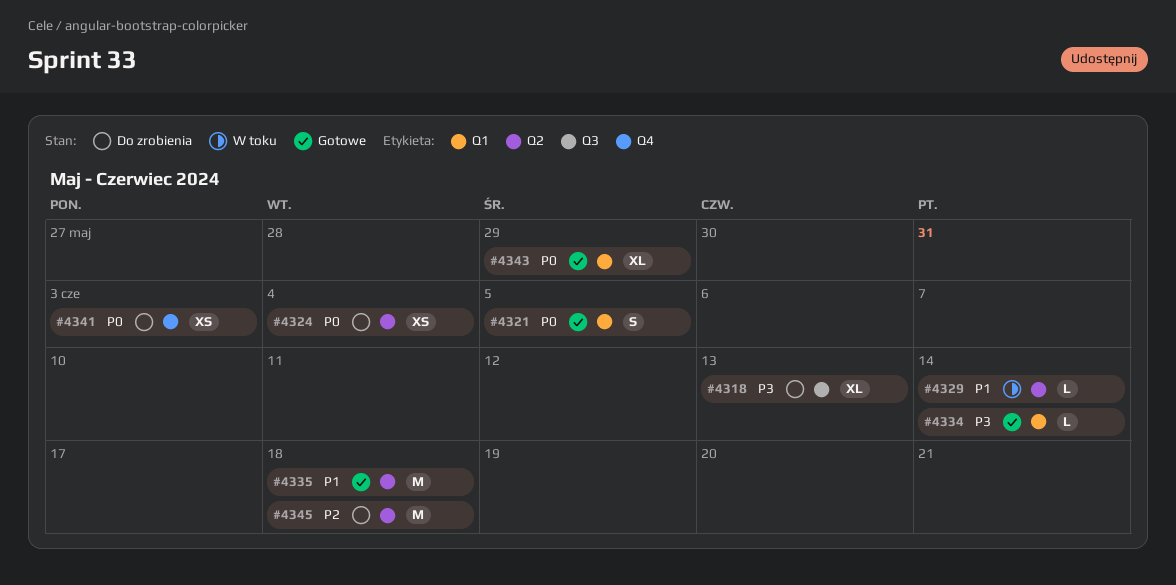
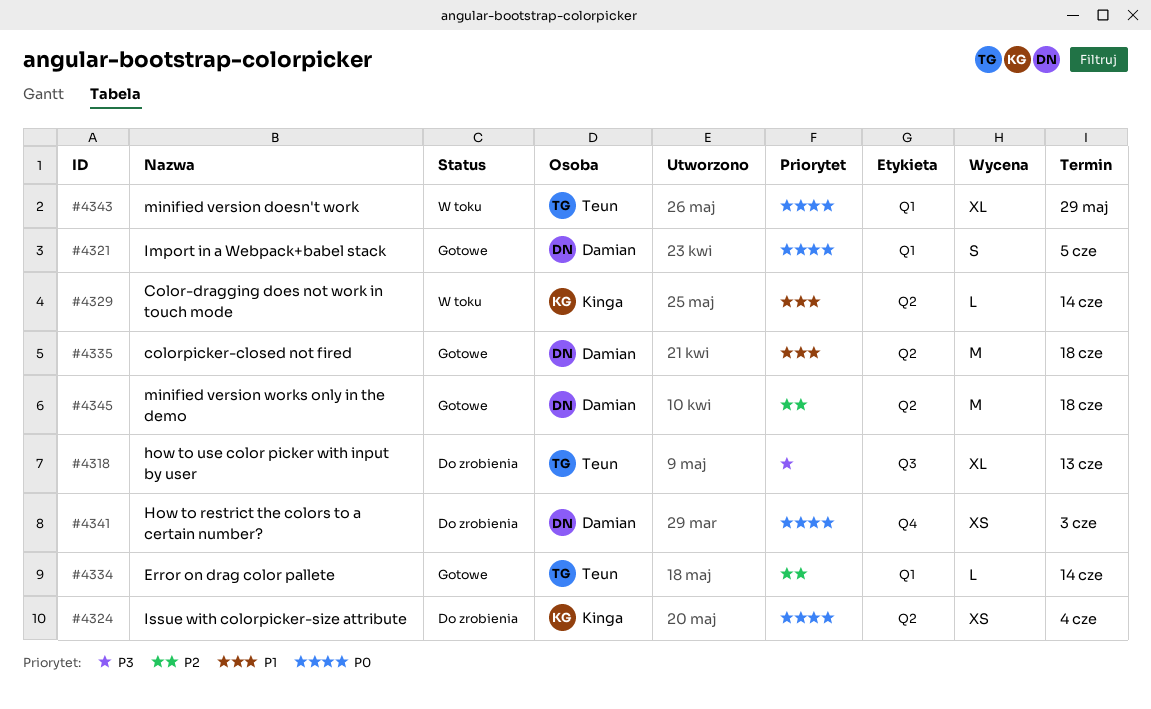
#4334, priority: P3 -> P2
#4343, status: Gotowe -> W toku
#4345, status: Do zrobienia -> Gotowe

